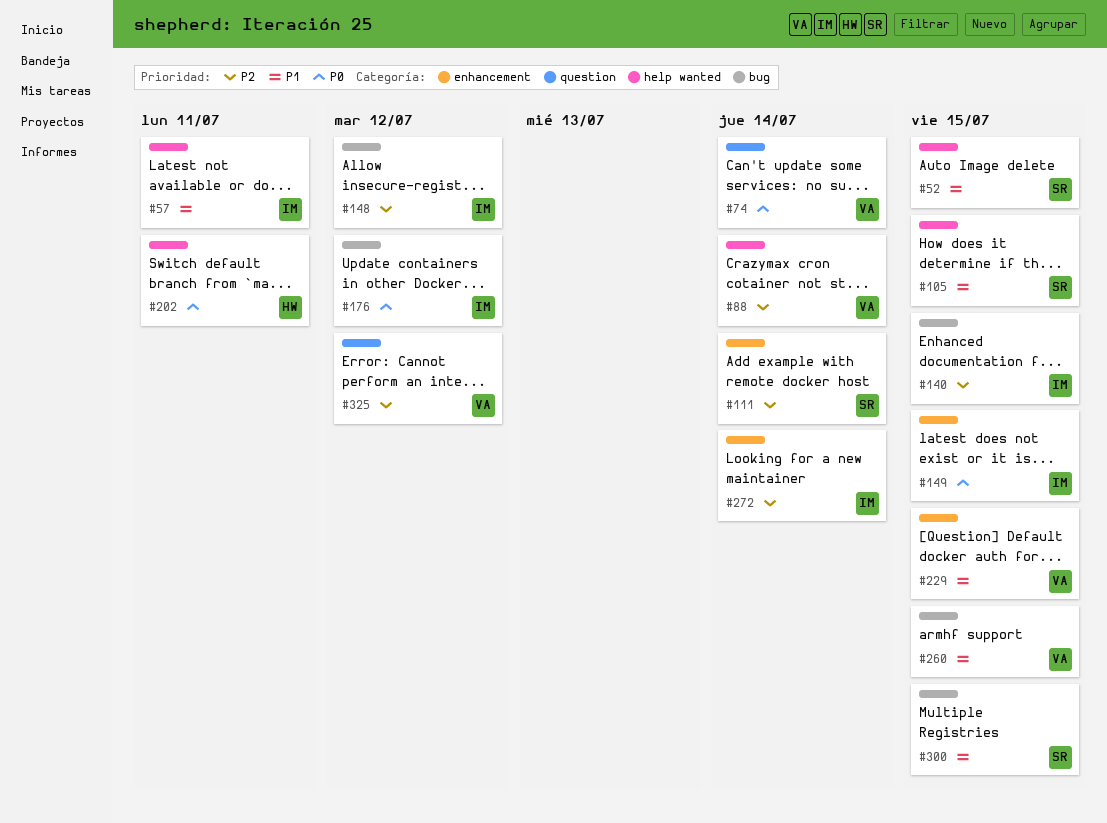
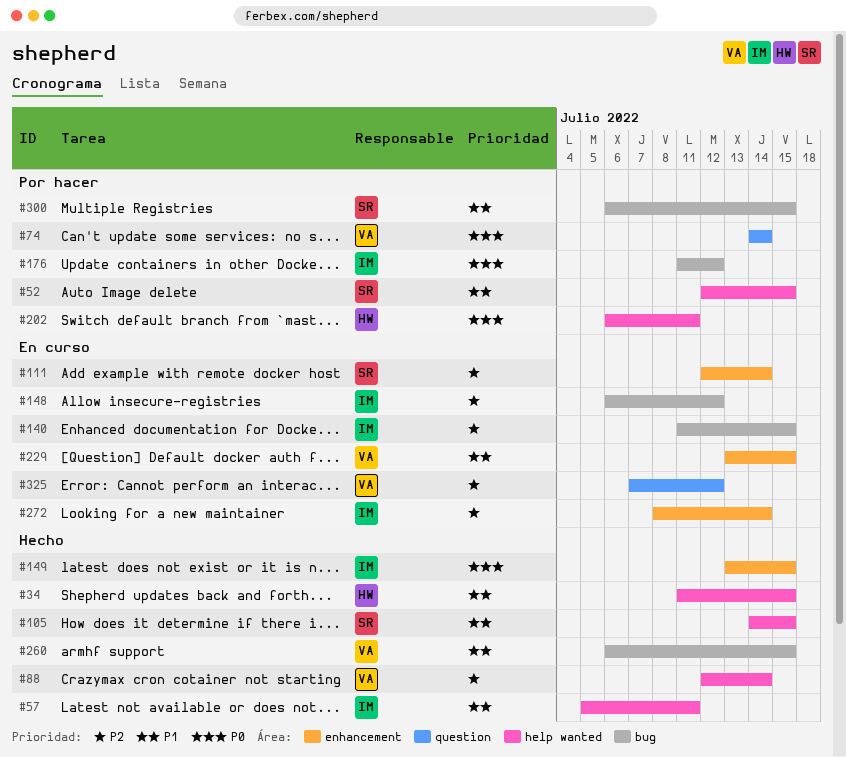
#34: none -> present

